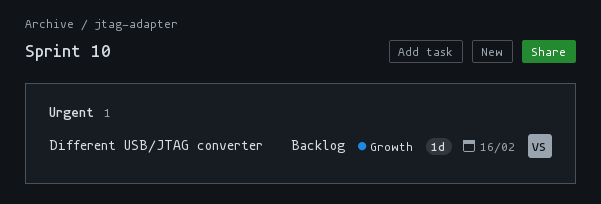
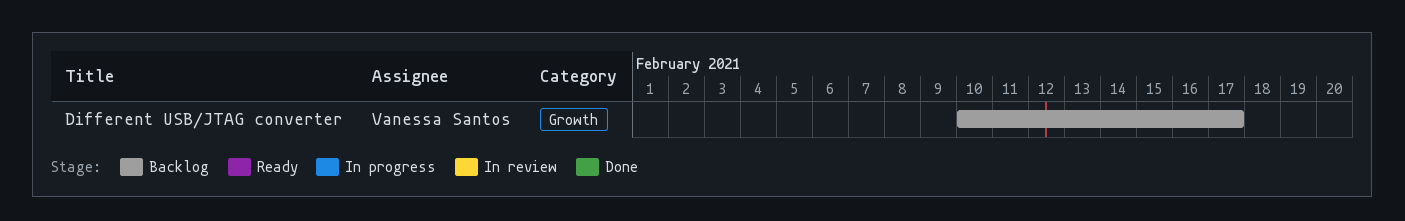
Different USB/JTAG converter, due: Feb 16 -> Feb 17

